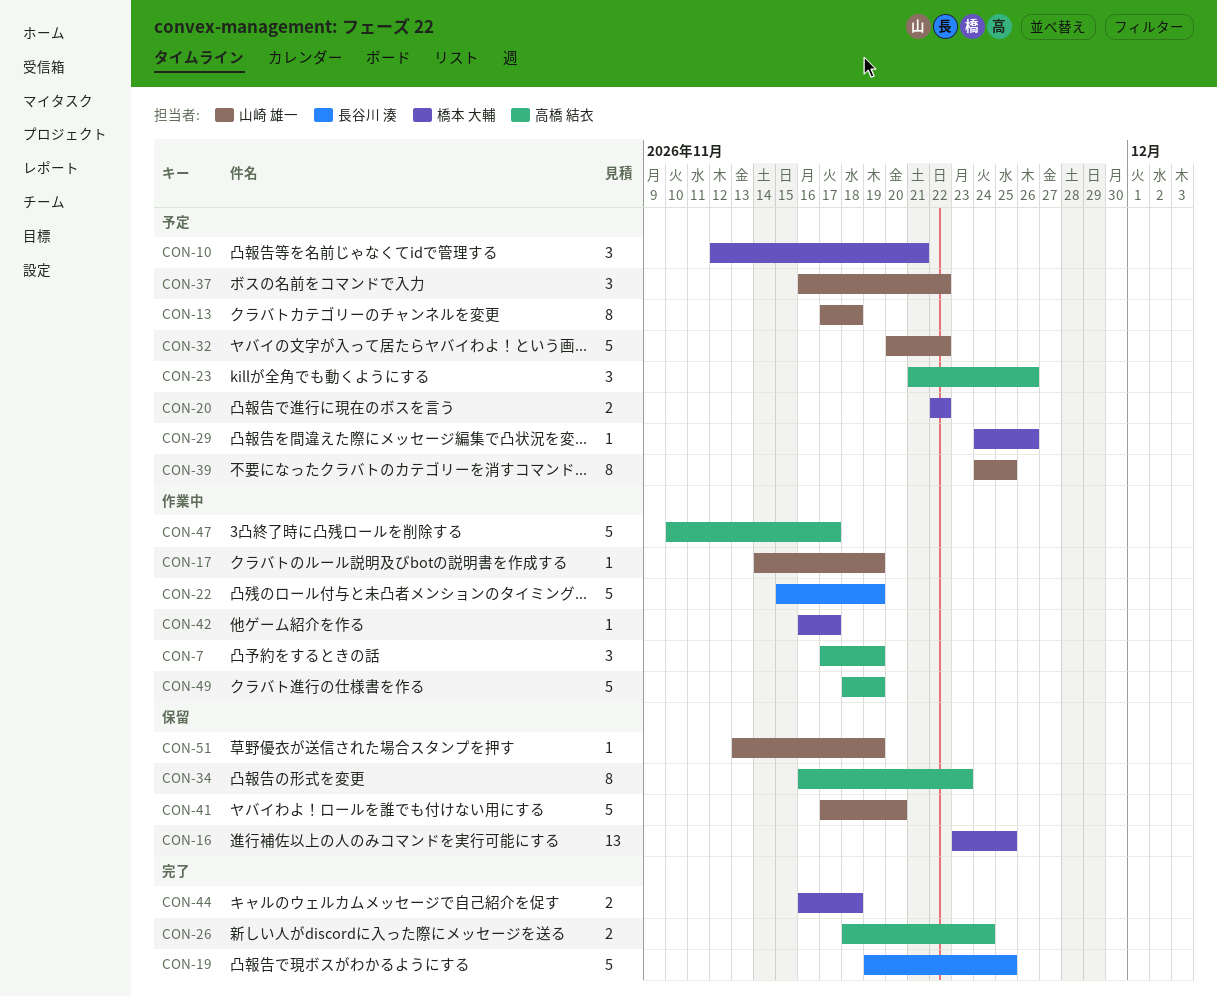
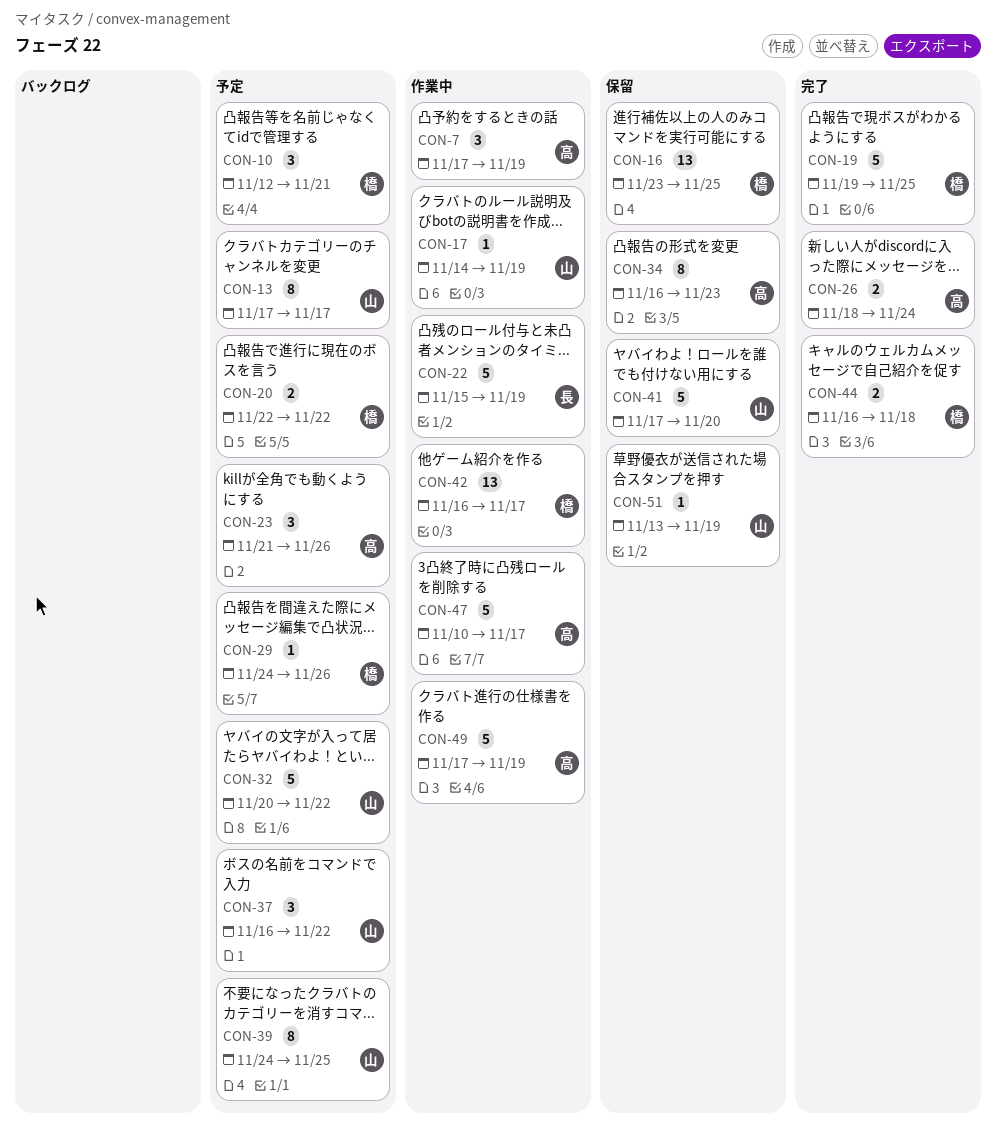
CON-13, due: Nov 18 -> Nov 17
CON-19, owner: 長谷川 湊 -> 橋本 大輔
CON-42, estimate: 1 -> 13
CON-49, start: Nov 18 -> Nov 17

